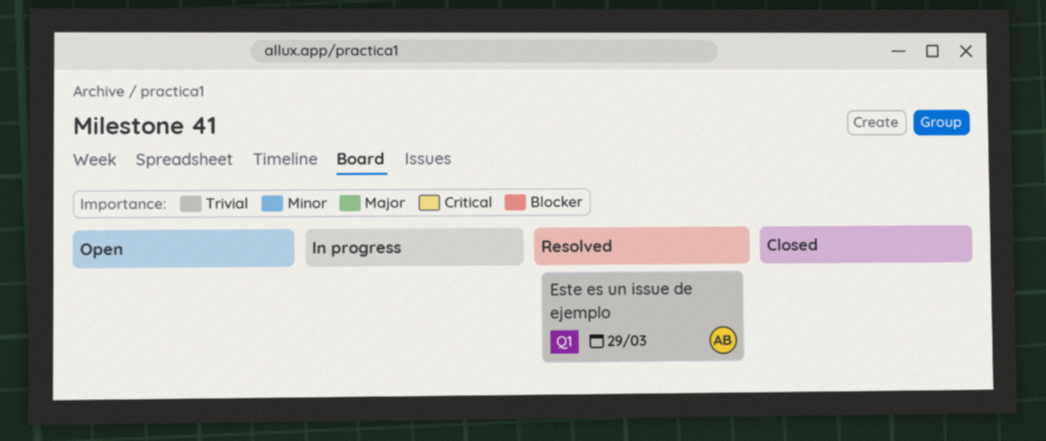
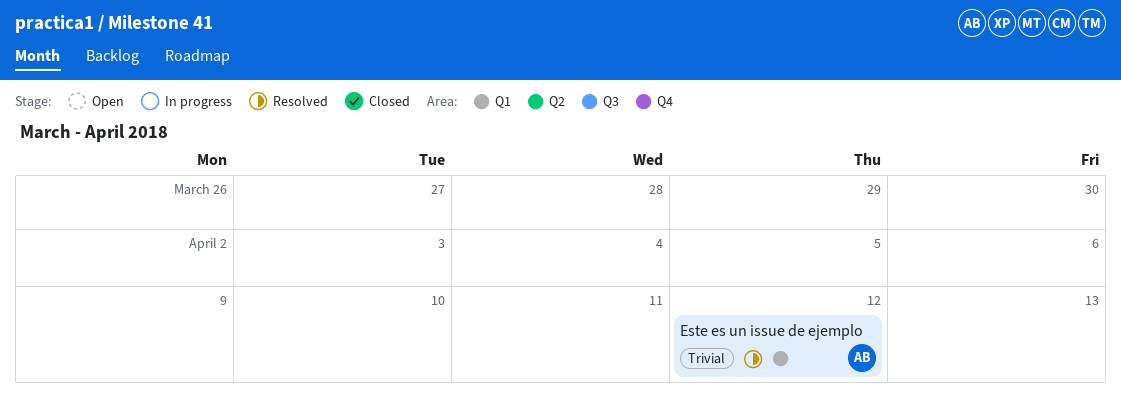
Este es un issue de ejemplo, due: Mar 29 -> Apr 12

